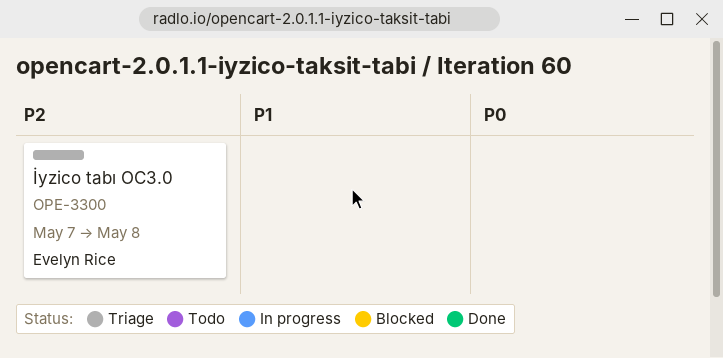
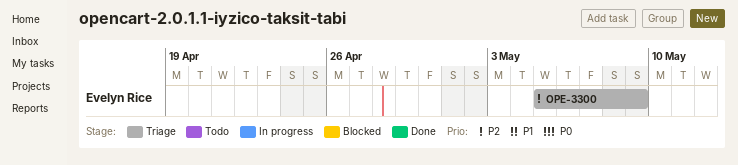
OPE-3300, start: May 7 -> May 5
OPE-3300, due: May 8 -> May 9

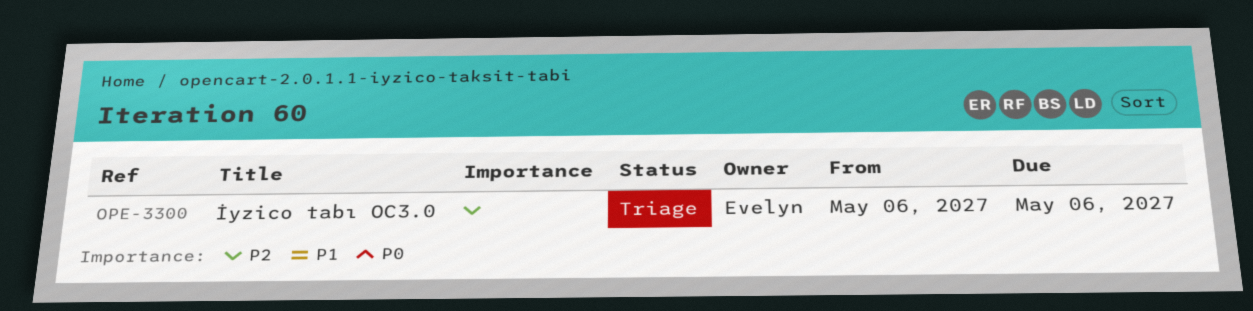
OPE-3300, start: May 5 -> May 6
OPE-3300, due: May 9 -> May 6

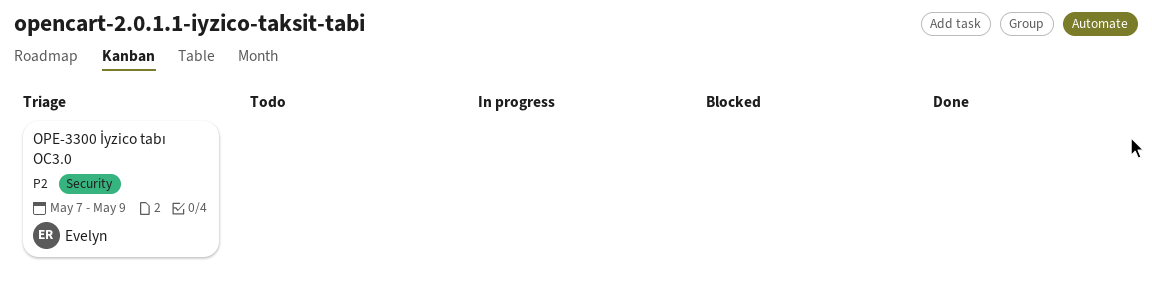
OPE-3300, start: May 6 -> May 7
OPE-3300, due: May 6 -> May 9

